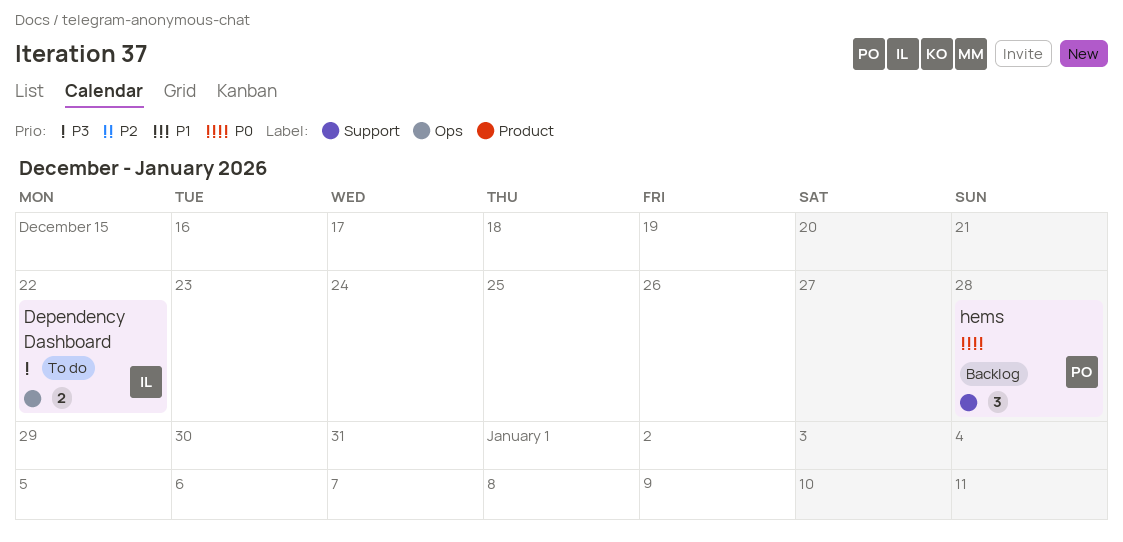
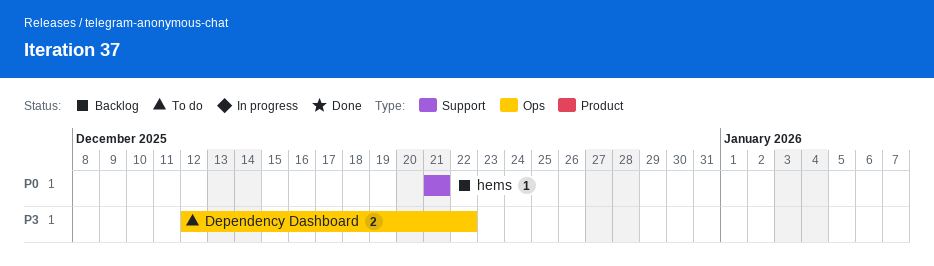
hems, estimate: 3 -> 1
hems, due: Dec 28 -> Dec 21

